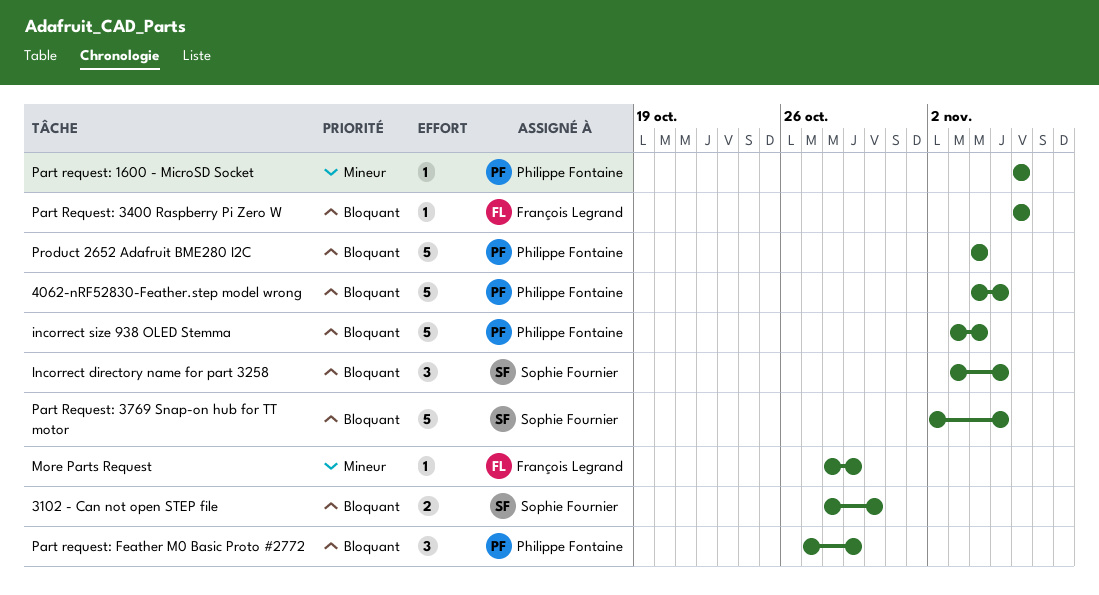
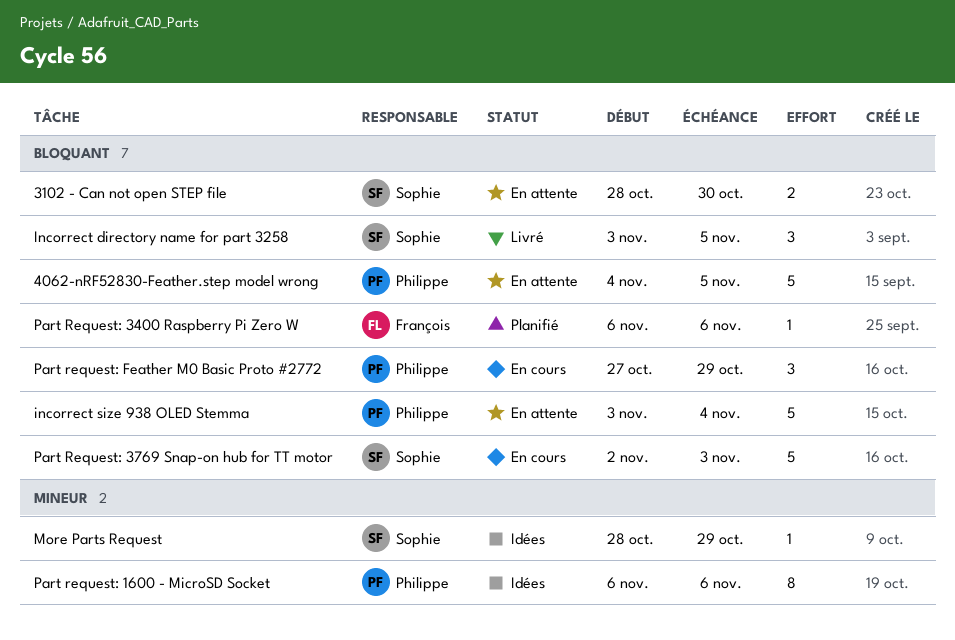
More Parts Request, owner: François Legrand -> Sophie Fournier
Part request: 1600 - MicroSD Socket, estimate: 1 -> 8
Part Request: 3769 Snap-on hub for TT motor, due: Nov 5 -> Nov 3
Product 2652 Adafruit BME280 I2C: present -> none

